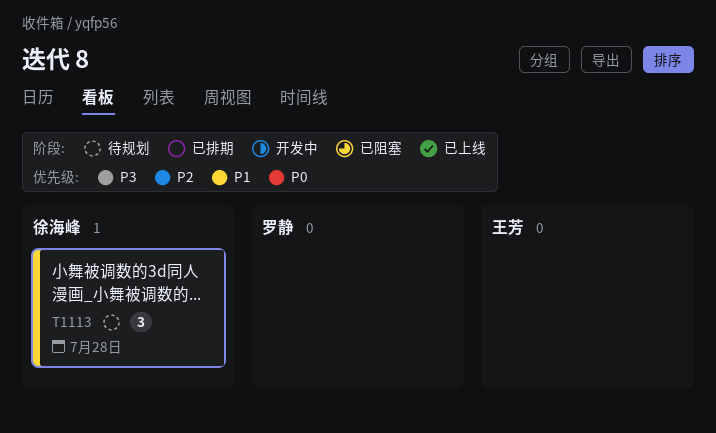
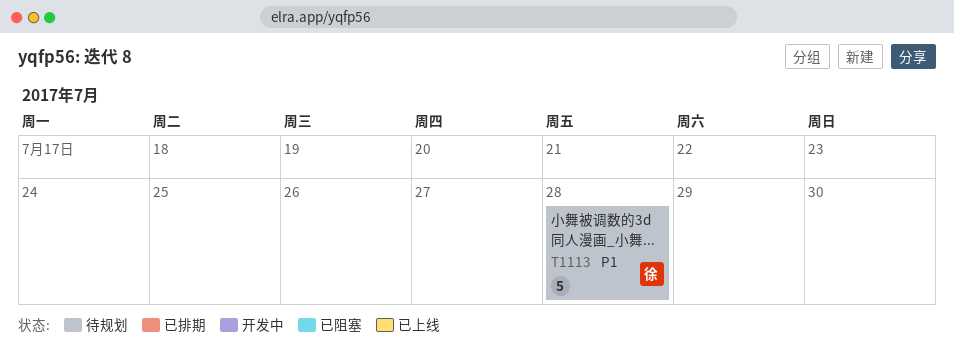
T1113, estimate: 3 -> 5

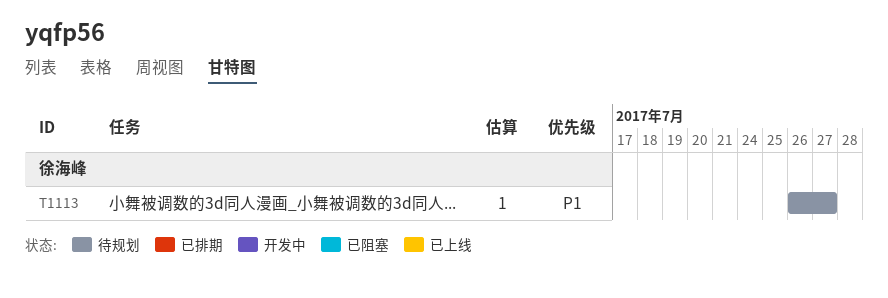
T1113, estimate: 5 -> 1
T1113, due: Jul 28 -> Jul 27

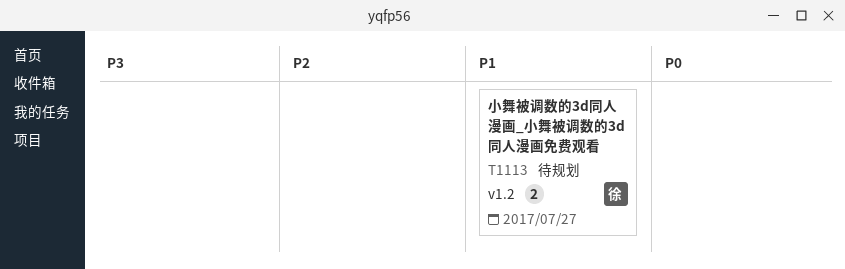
T1113, estimate: 1 -> 2

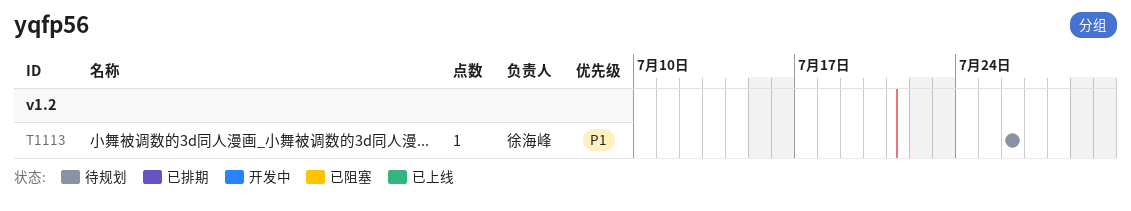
T1113, estimate: 2 -> 1
T1113, due: Jul 27 -> Jul 26

